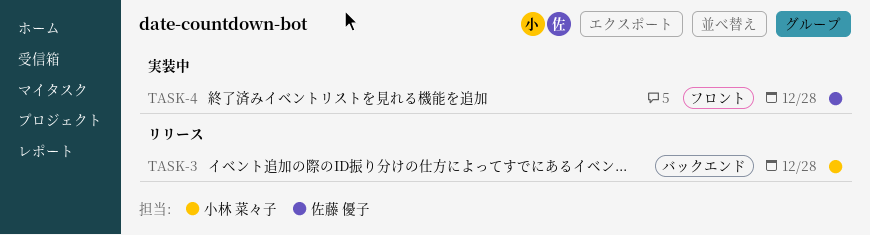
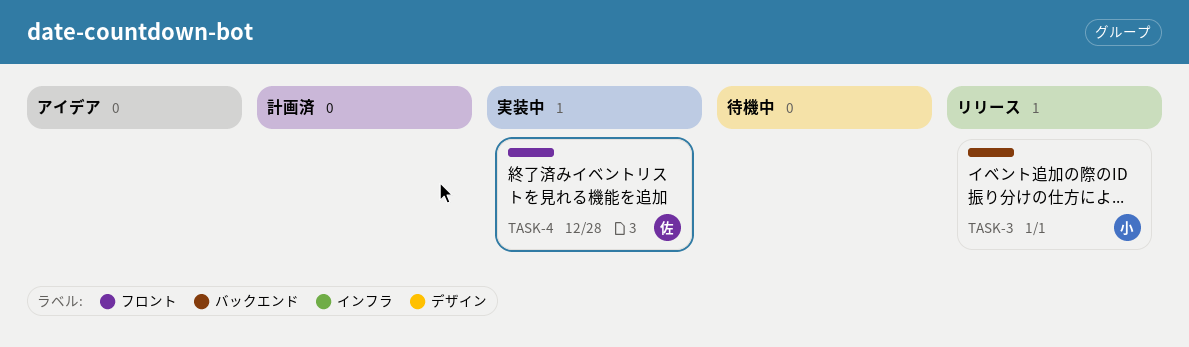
TASK-3, due: Dec 28 -> Jan 1

